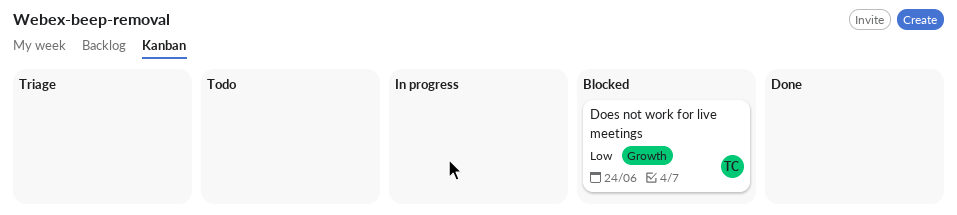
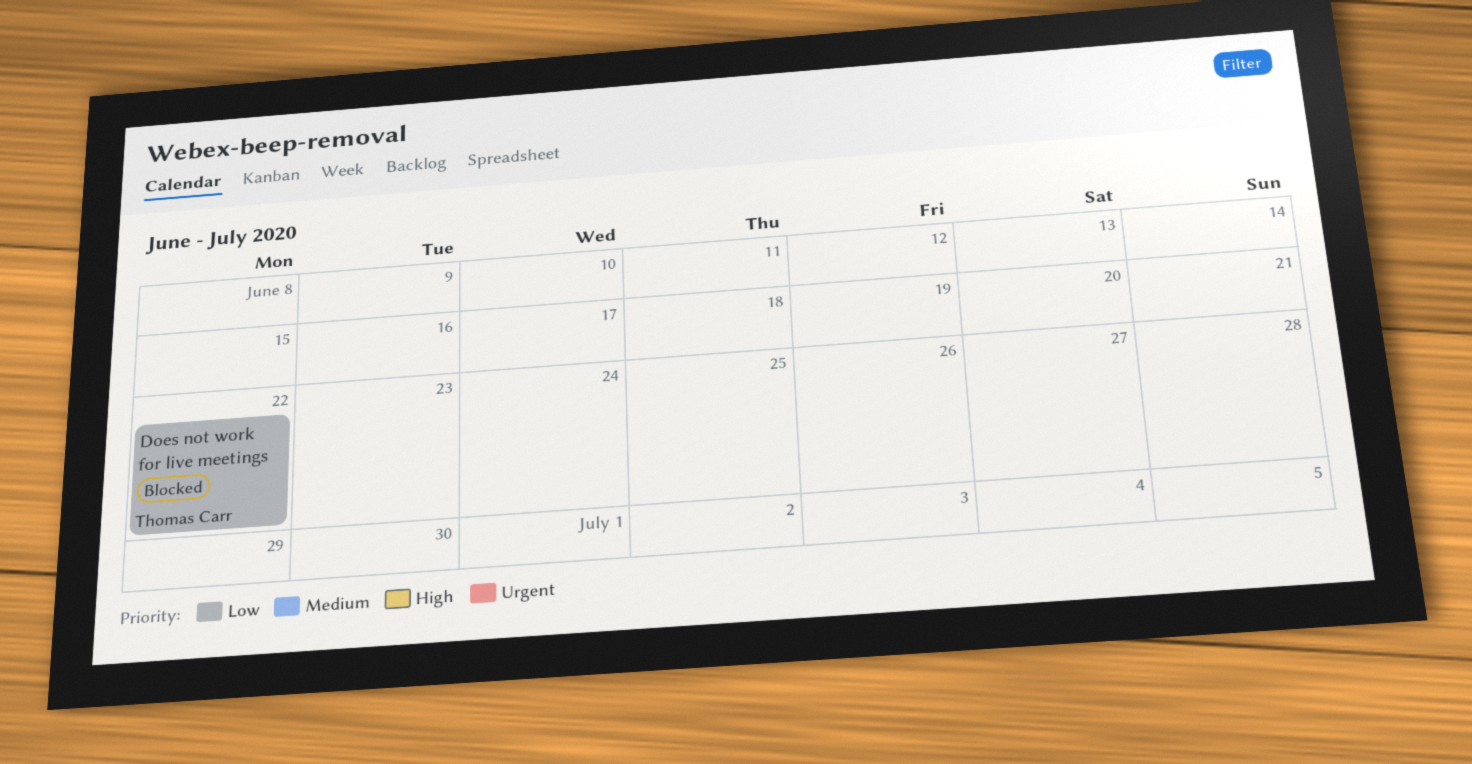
Does not work for live meetings, due: Jun 24 -> Jun 22

